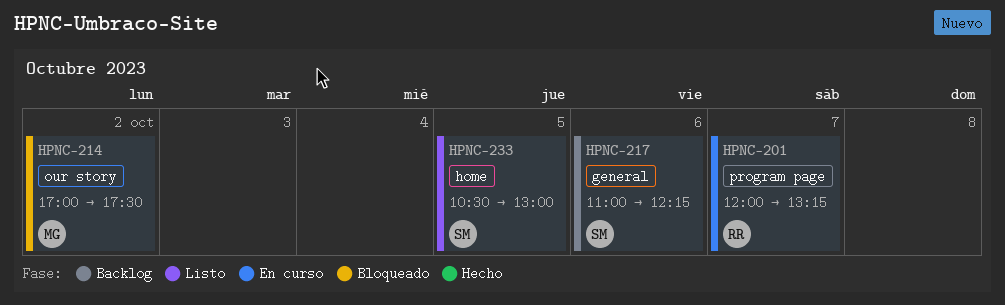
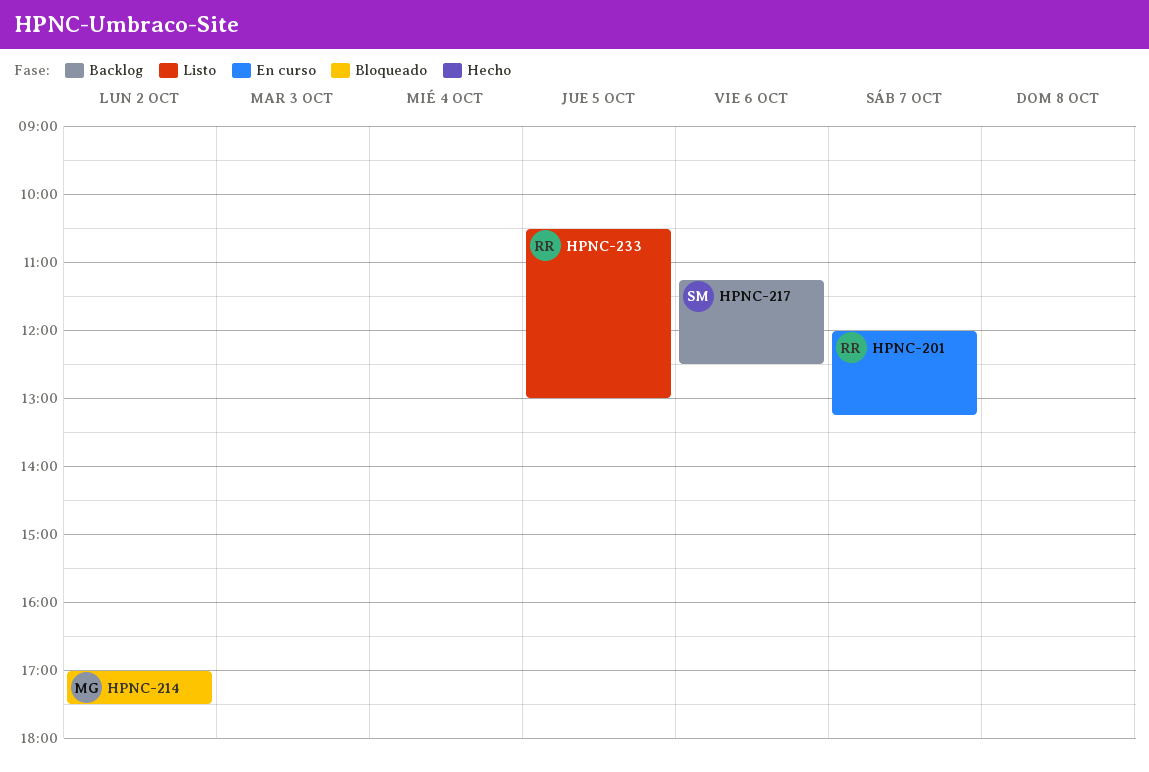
HPNC-217, begins: 11:00 -> 11:15
HPNC-217, ends: 12:15 -> 12:30
HPNC-233, owner: SM -> RR

